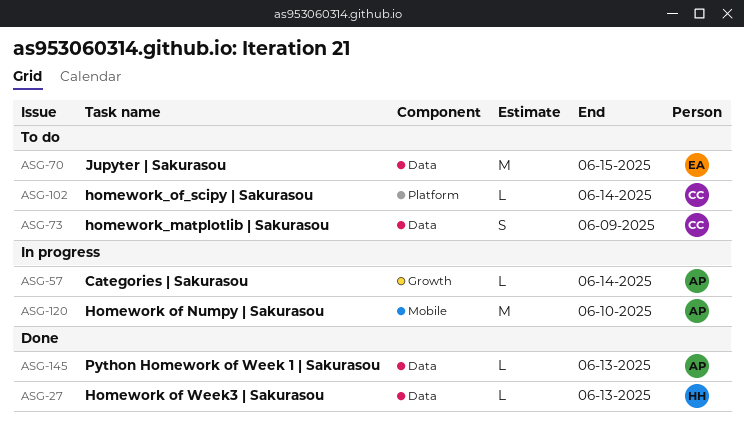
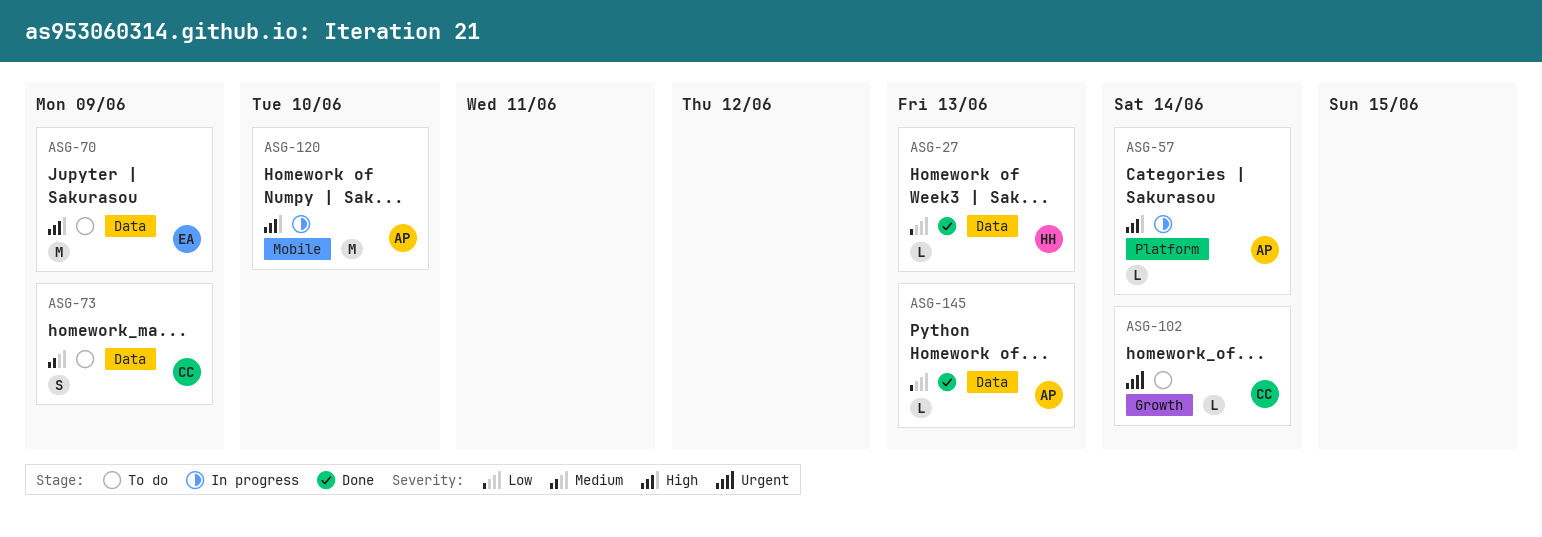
ASG-57, label: Growth -> Platform
ASG-70, due: Jun 15 -> Jun 9
ASG-102, label: Platform -> Growth

